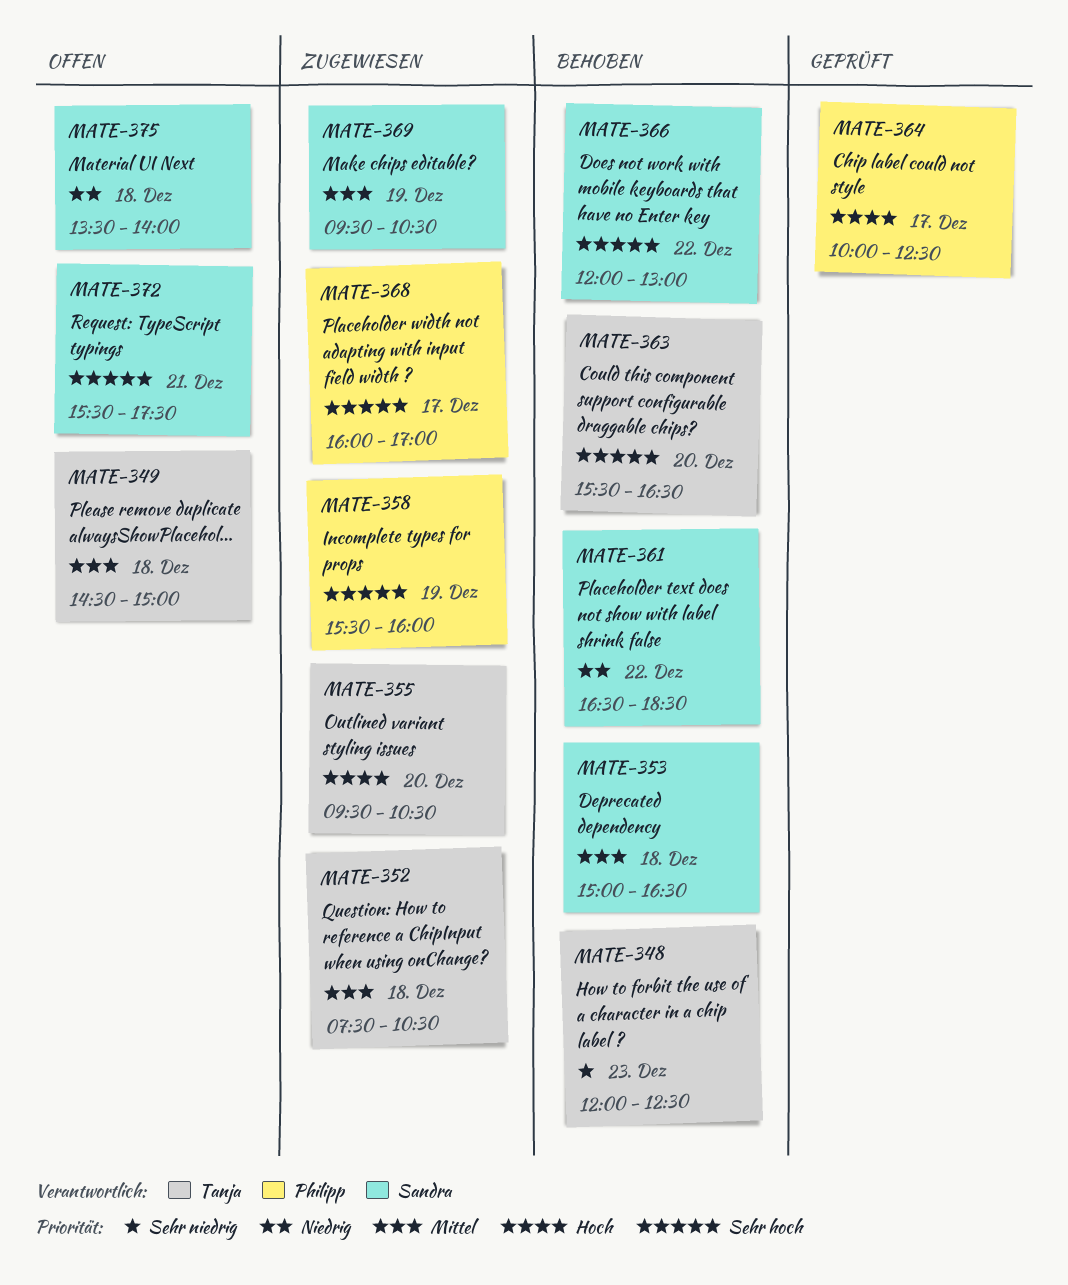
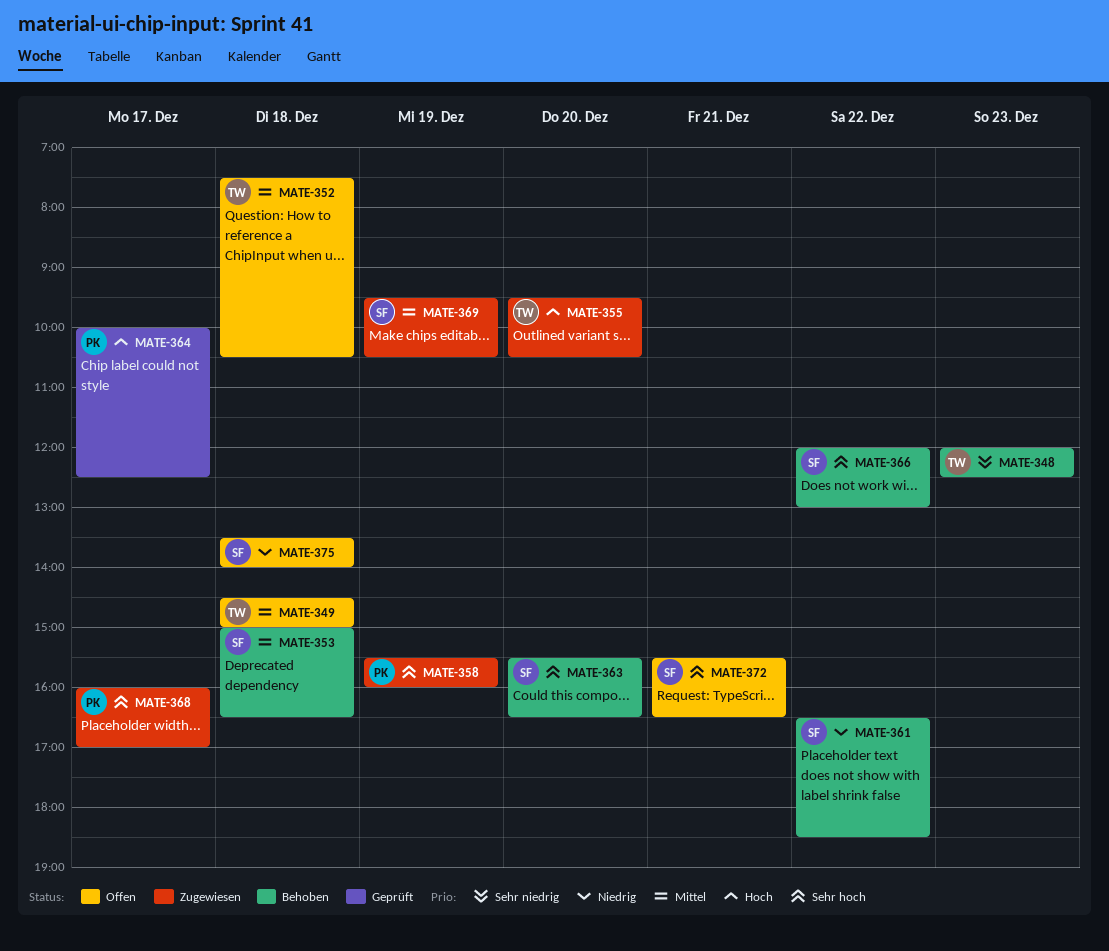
MATE-352, status: Zugewiesen -> Offen
MATE-363, owner: Tanja -> Sandra
MATE-372, ends: 17:30 -> 16:30

